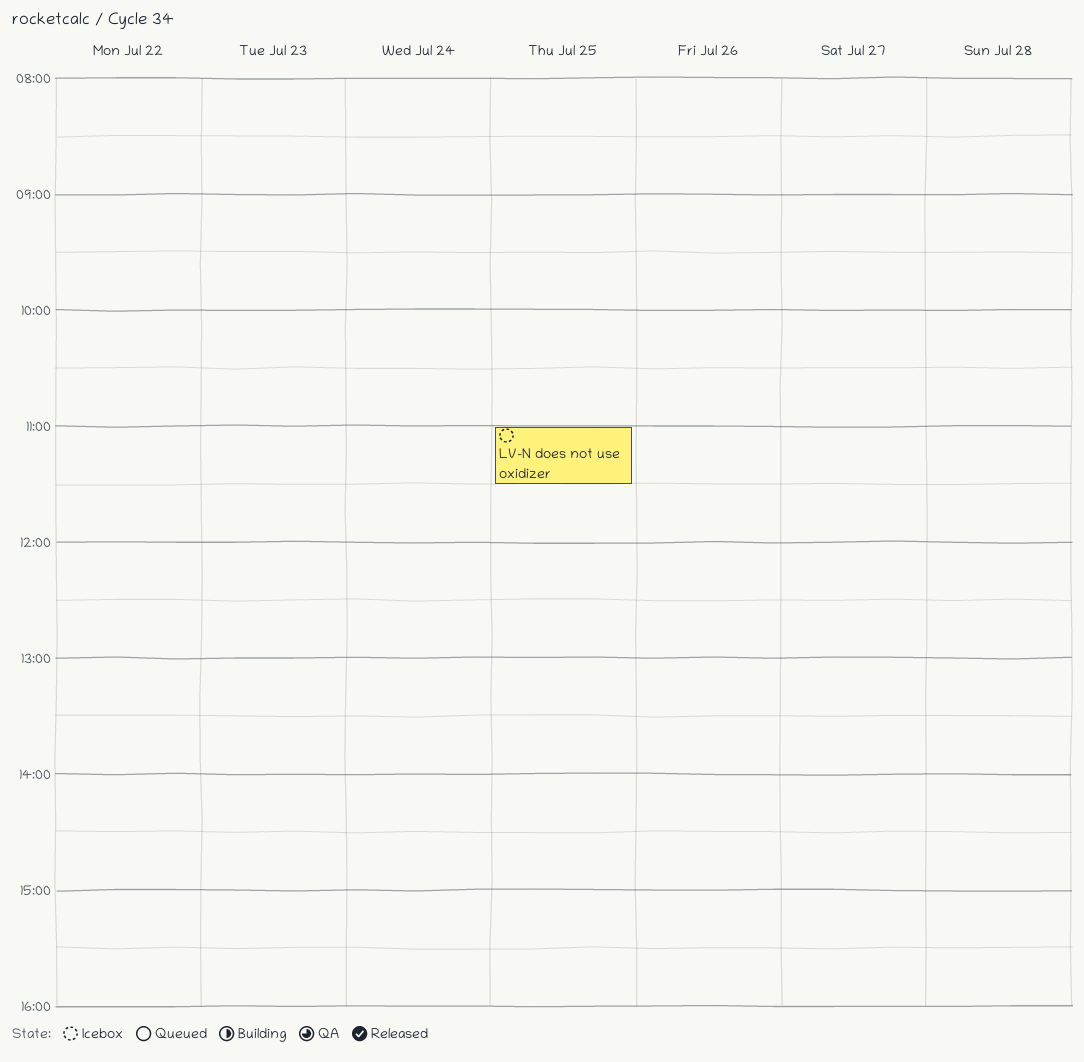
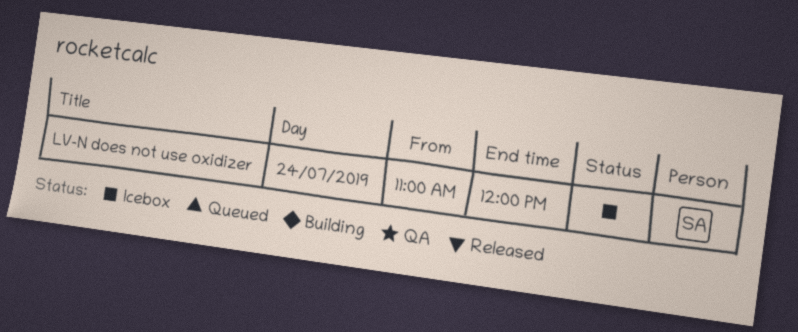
LV-N does not use oxidizer, day: Jul 25 -> Jul 24
LV-N does not use oxidizer, ends: 11:30 -> 12:00

